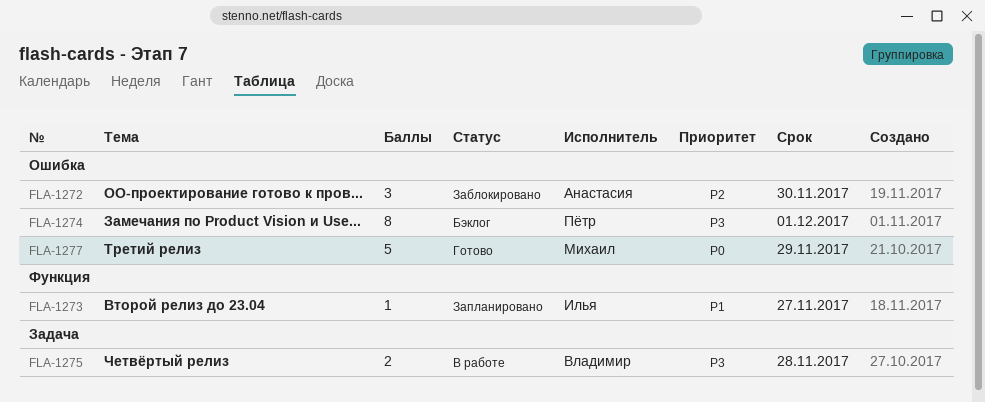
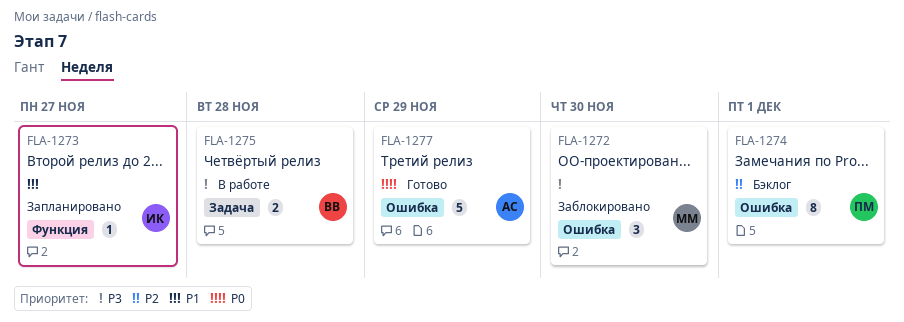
FLA-1272, owner: Анастасия -> Михаил
FLA-1272, priority: P2 -> P3
FLA-1274, priority: P3 -> P2
FLA-1277, owner: Михаил -> Анастасия

